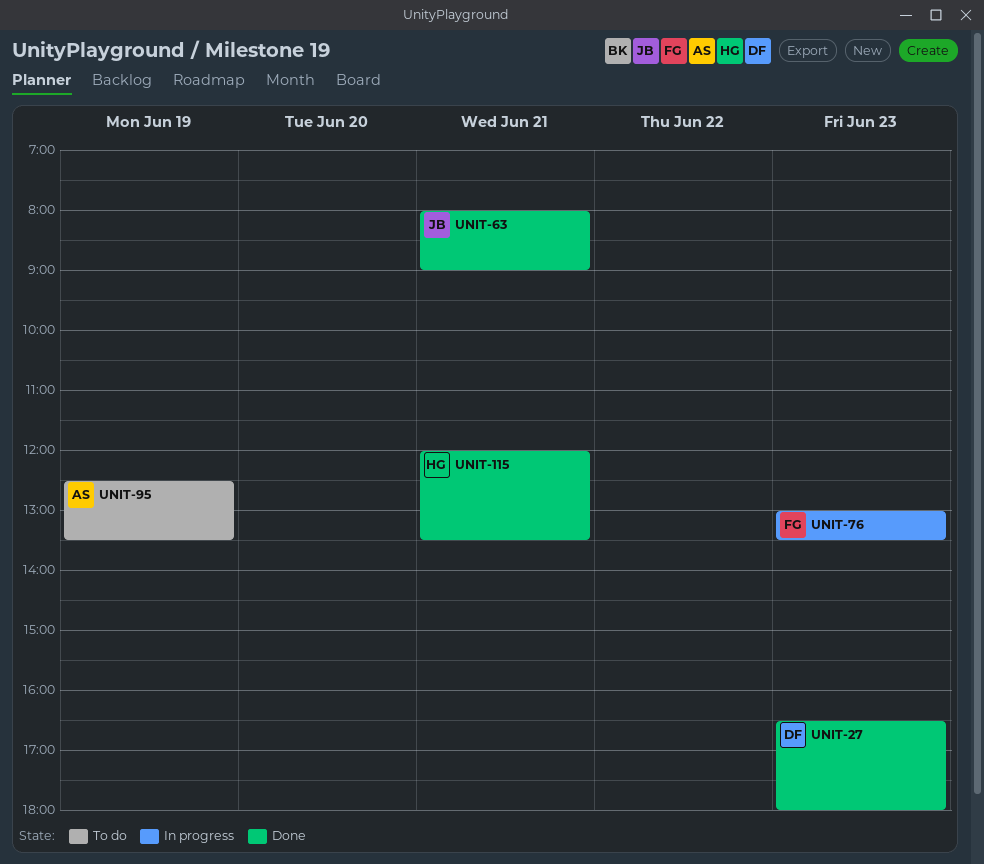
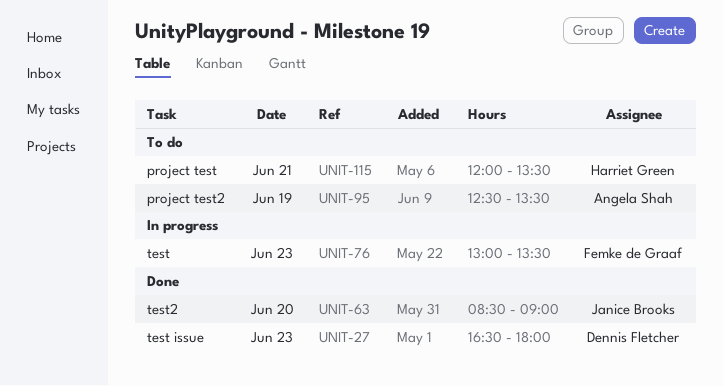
UNIT-63, day: Jun 21 -> Jun 20
UNIT-63, begins: 08:00 -> 08:30
UNIT-115, status: Done -> To do

